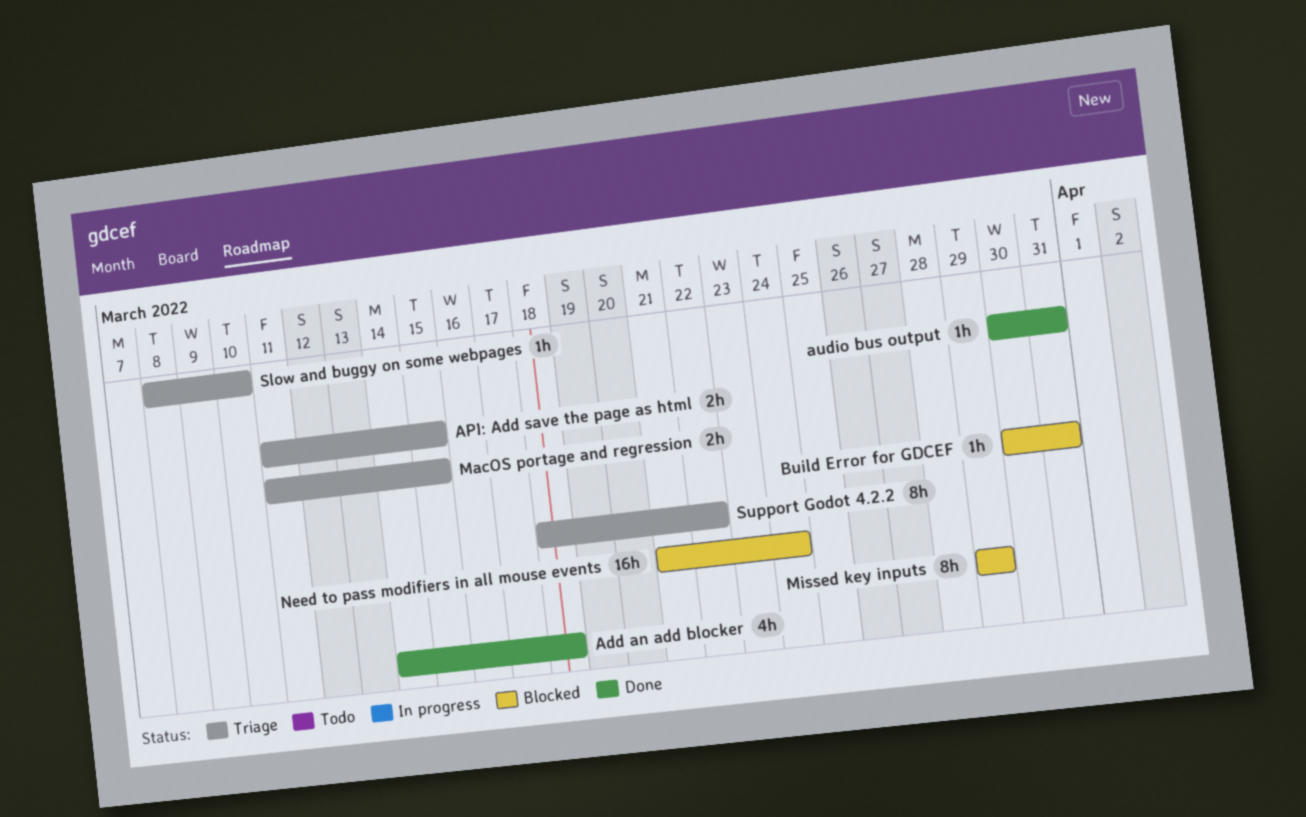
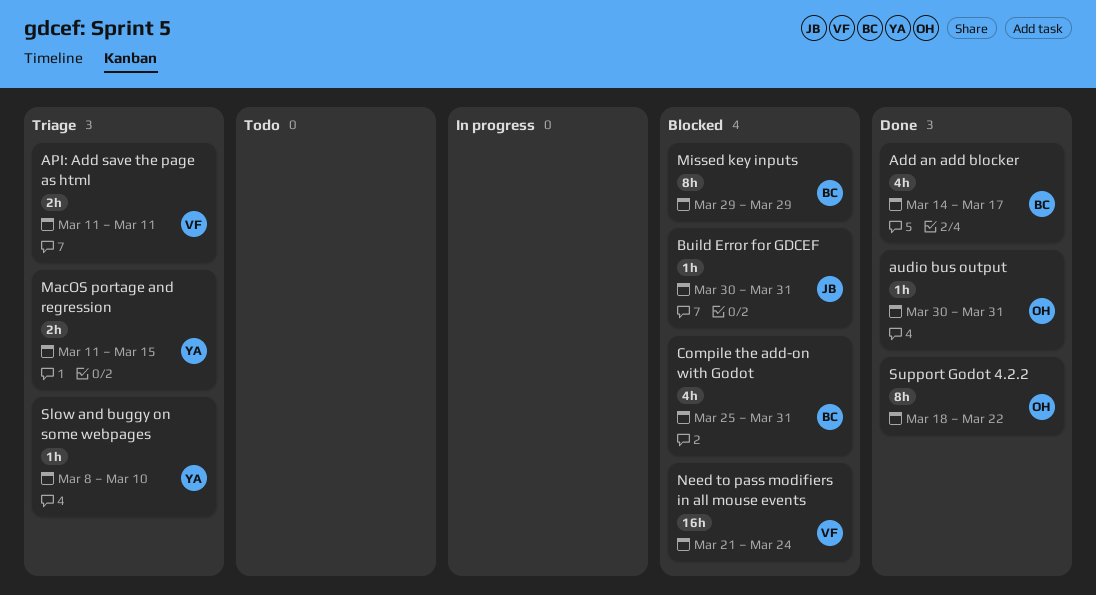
Add an add blocker, due: Mar 18 -> Mar 17
API: Add save the page as html, due: Mar 15 -> Mar 11
Compile the add-on with Godot: none -> present
Support Godot 4.2.2, status: Triage -> Done

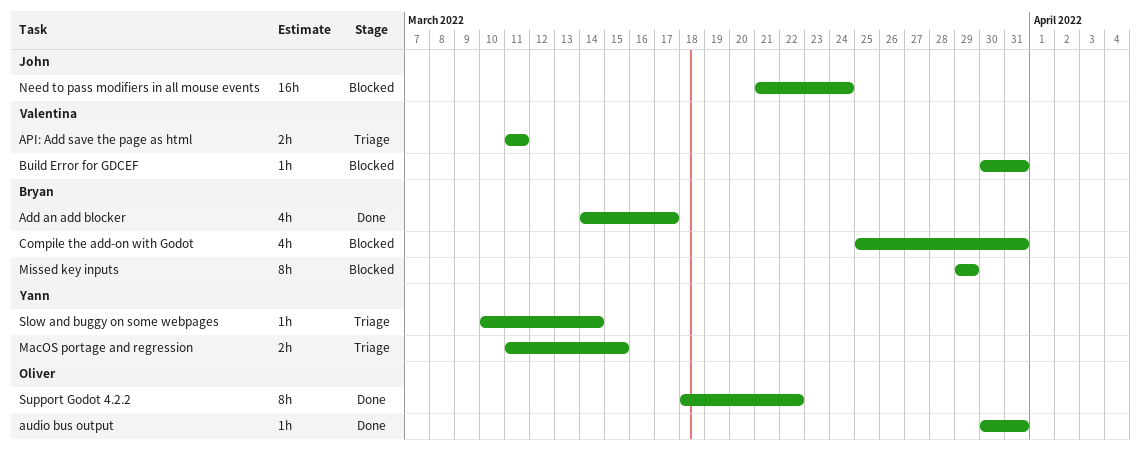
Build Error for GDCEF, owner: John -> Valentina
Need to pass modifiers in all mouse events, owner: Valentina -> John
Slow and buggy on some webpages, start: Mar 8 -> Mar 10
Slow and buggy on some webpages, due: Mar 10 -> Mar 14

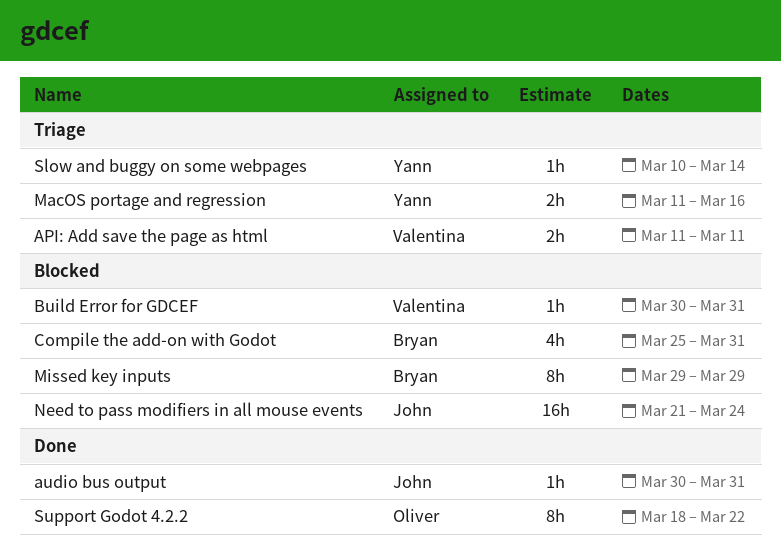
Add an add blocker: present -> none
audio bus output, owner: Oliver -> John
MacOS portage and regression, due: Mar 15 -> Mar 16

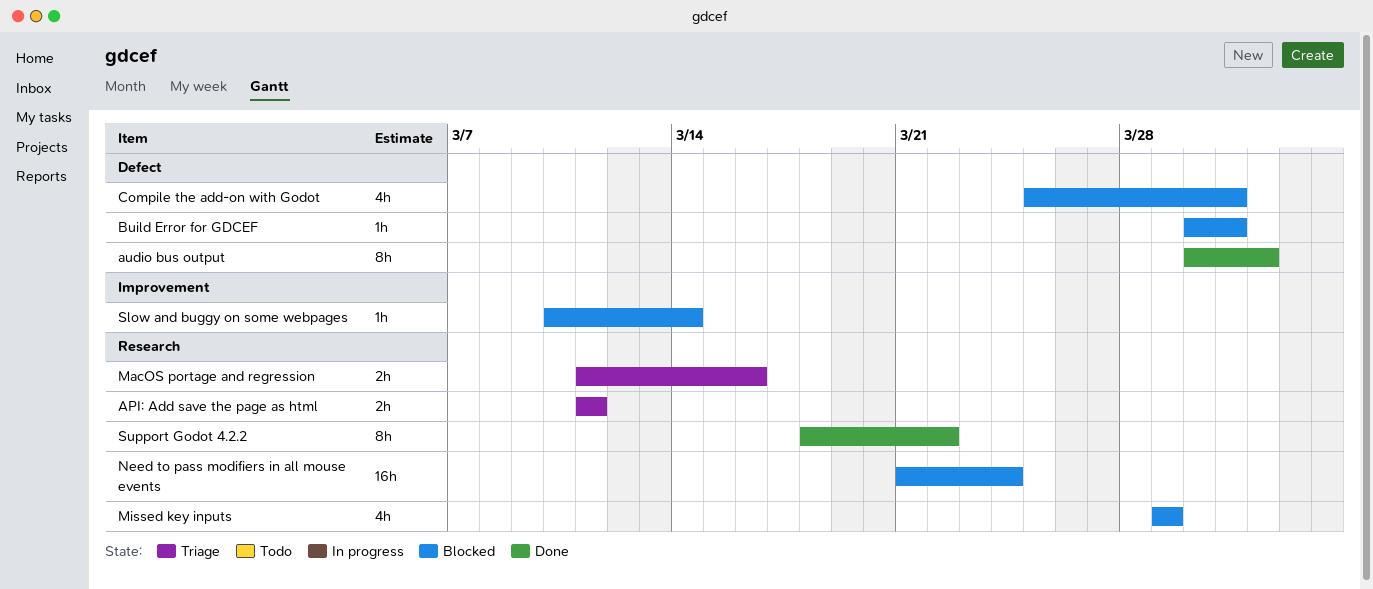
audio bus output, estimate: 1h -> 8h
audio bus output, due: Mar 31 -> Apr 1
Missed key inputs, estimate: 8h -> 4h
Slow and buggy on some webpages, status: Triage -> Blocked

